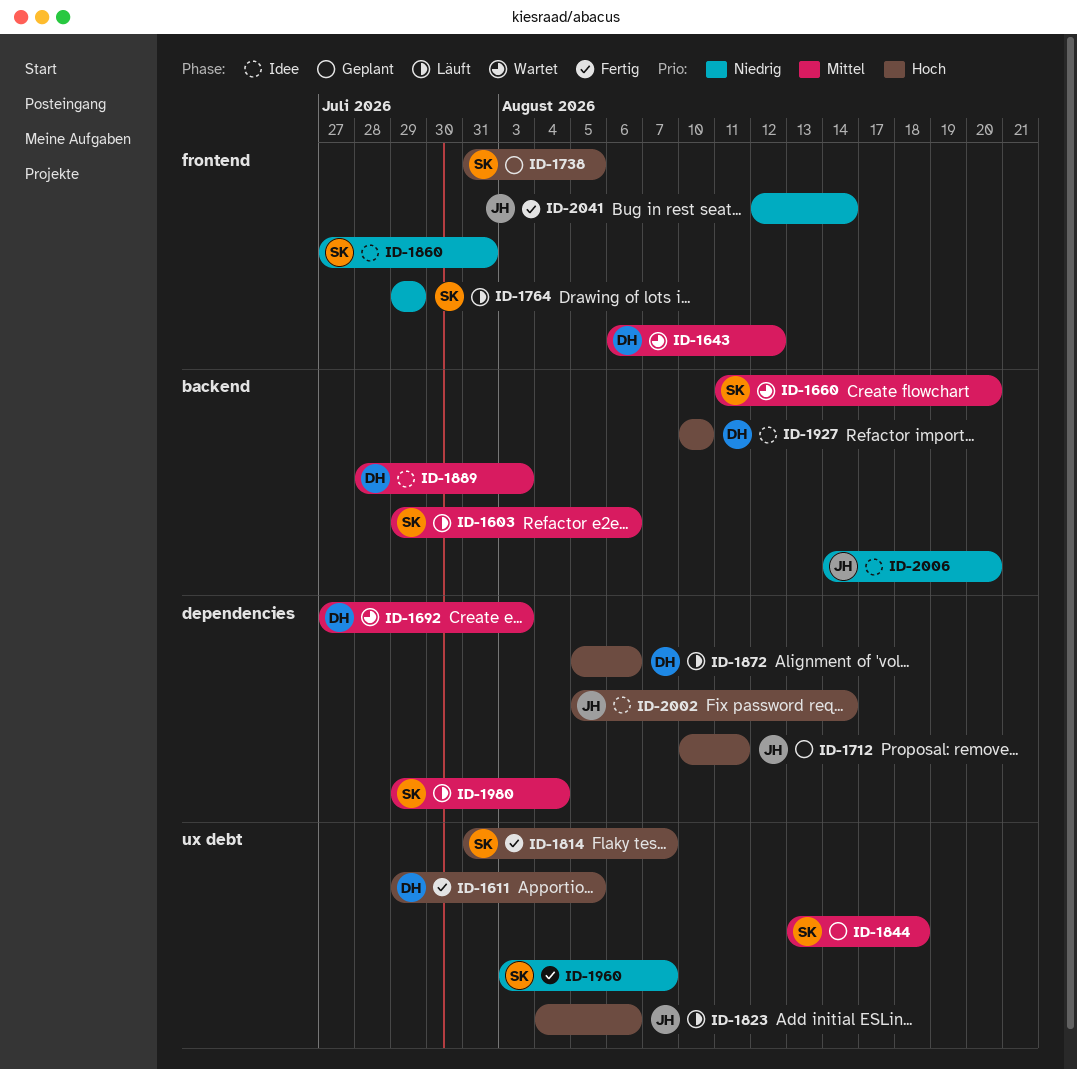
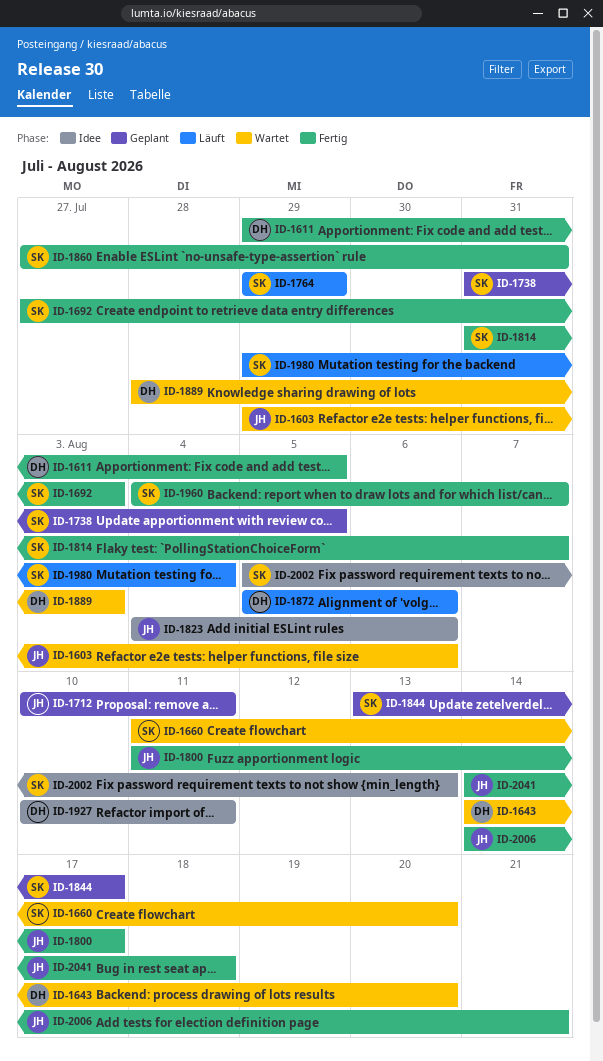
ID-1603, status: Läuft -> Wartet
ID-1603, owner: SK -> JH
ID-1643, start: Aug 6 -> Aug 14
ID-1643, due: Aug 12 -> Aug 20
ID-1692, status: Wartet -> Fertig
ID-1692, owner: DH -> SK
ID-1800: none -> present
ID-1823, status: Läuft -> Idee
ID-1844, due: Aug 18 -> Aug 17
ID-1860, status: Idee -> Fertig
ID-1889, status: Idee -> Wartet
ID-1927, due: Aug 10 -> Aug 11
ID-1960, start: Aug 3 -> Aug 4
ID-2002, owner: JH -> SK
ID-2002, due: Aug 14 -> Aug 13
ID-2006, status: Idee -> Fertig
ID-2006, due: Aug 20 -> Aug 21
ID-2041, start: Aug 12 -> Aug 14
ID-2041, due: Aug 14 -> Aug 18

